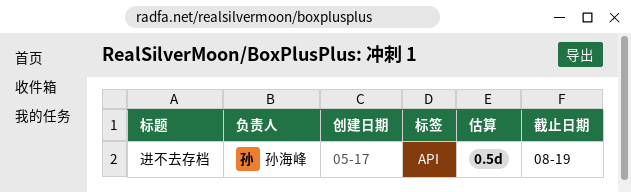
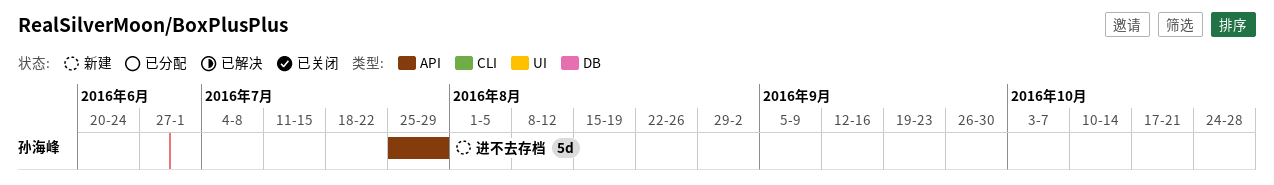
进不去存档, estimate: 0.5d -> 5d
进不去存档, due: Aug 19 -> Jul 29

